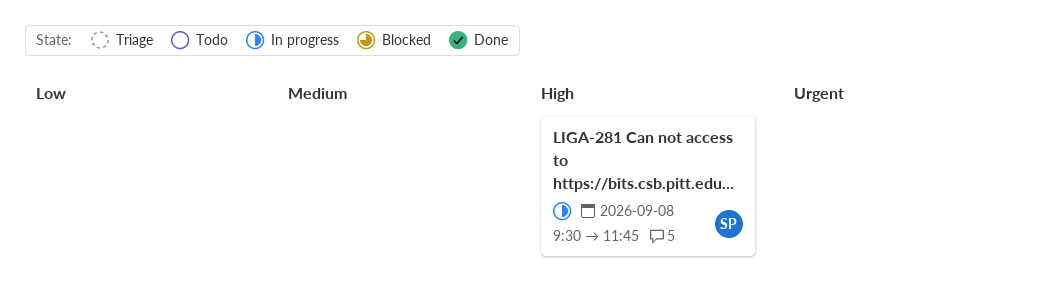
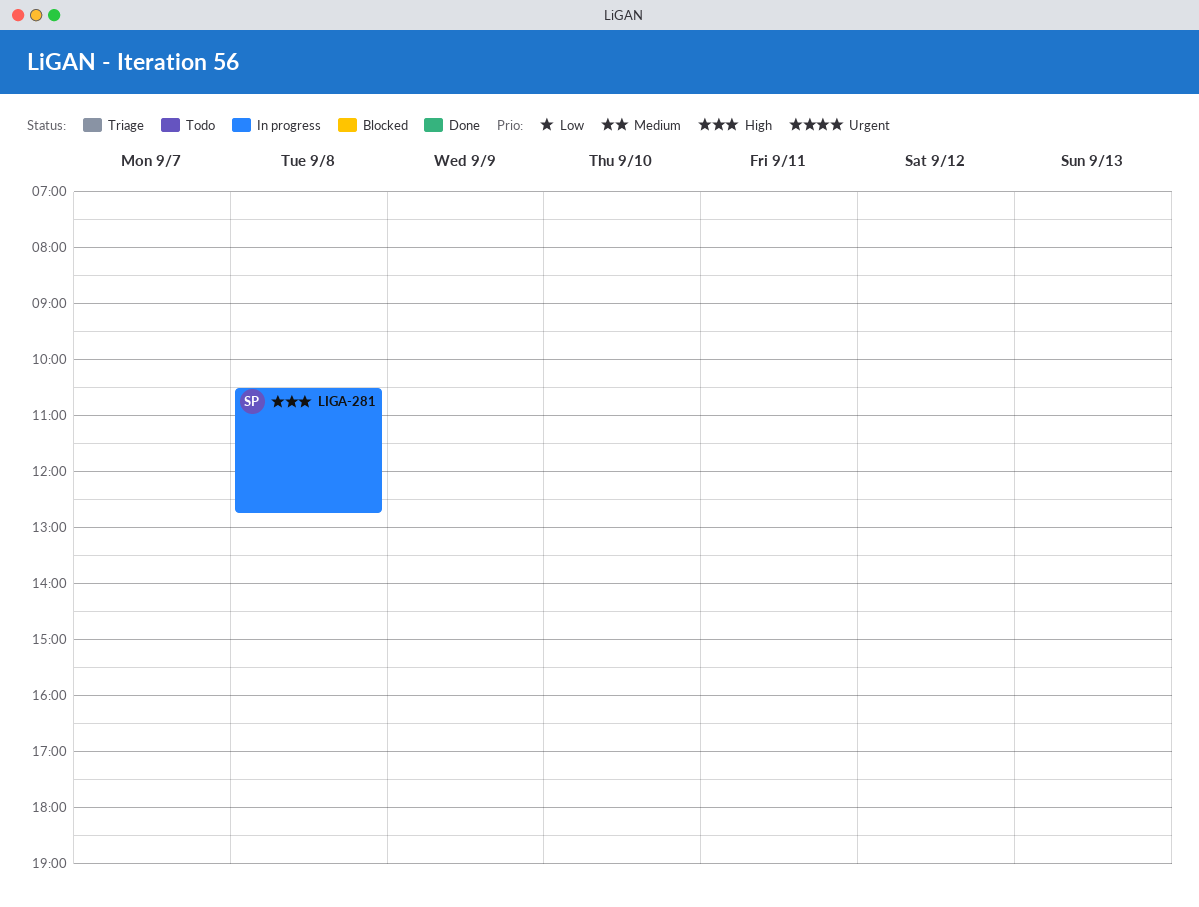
LIGA-281, begins: 09:30 -> 10:30
LIGA-281, ends: 11:45 -> 12:45

